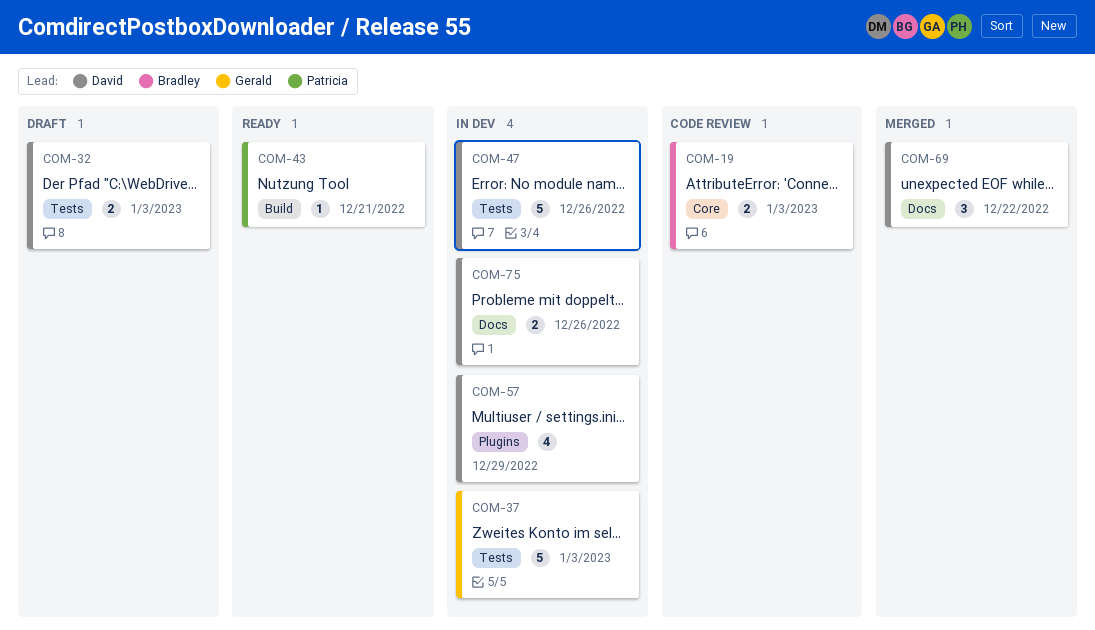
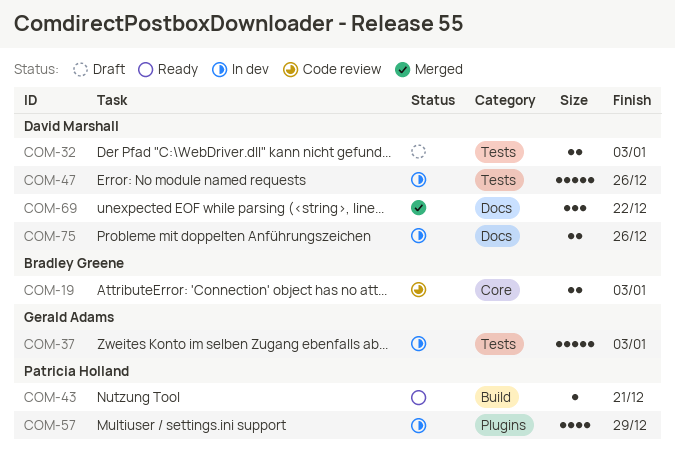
COM-57, owner: David Marshall -> Patricia Holland

